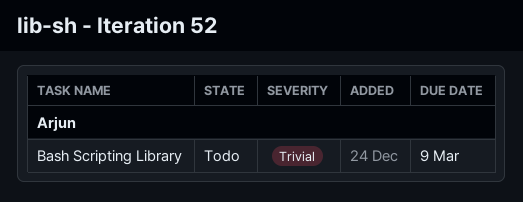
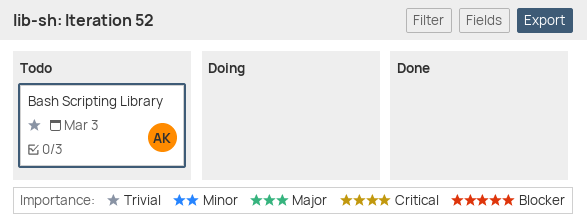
Bash Scripting Library, due: Mar 9 -> Mar 3

